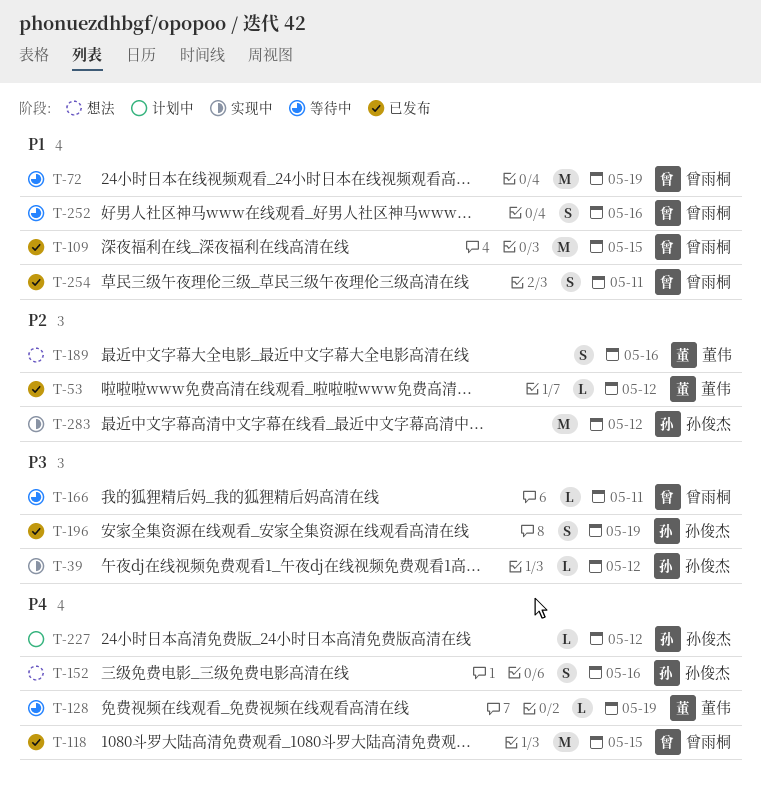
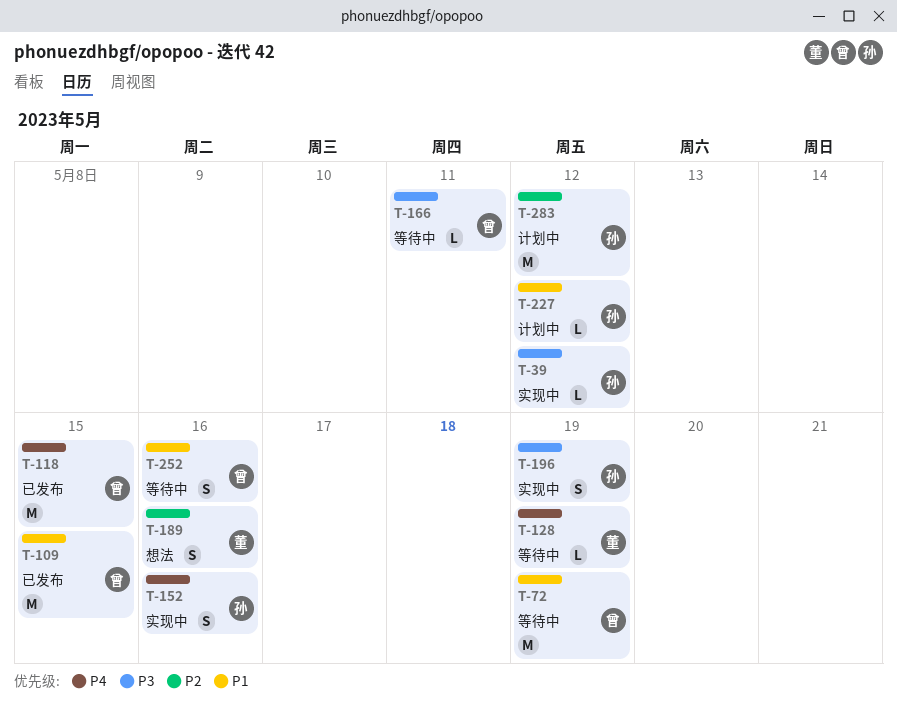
T-53: present -> none
T-152, status: 想法 -> 实现中
T-196, status: 已发布 -> 实现中
T-227, priority: P4 -> P1
T-254: present -> none
T-283, status: 实现中 -> 计划中

